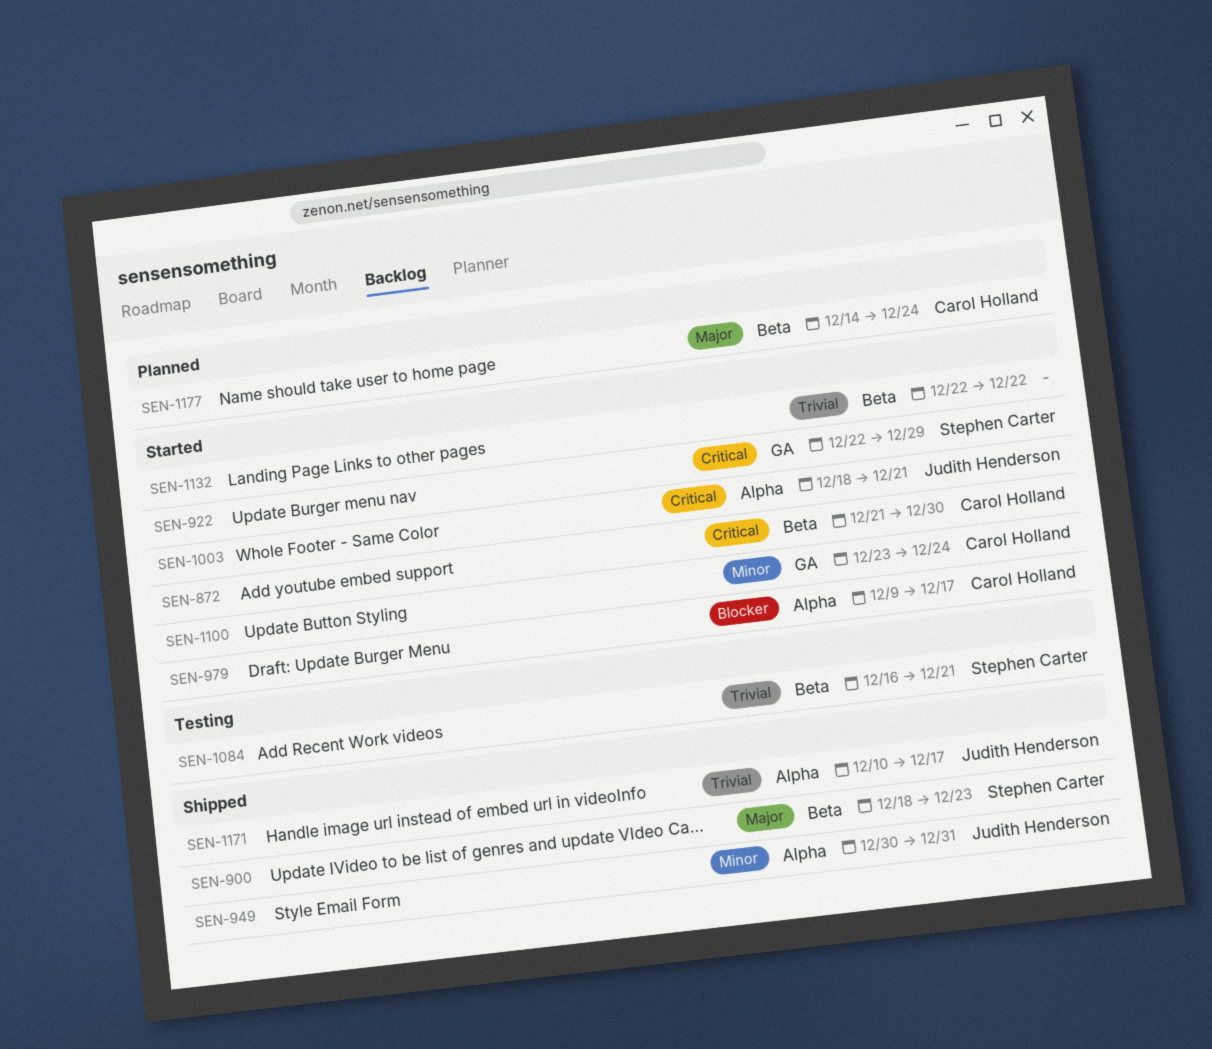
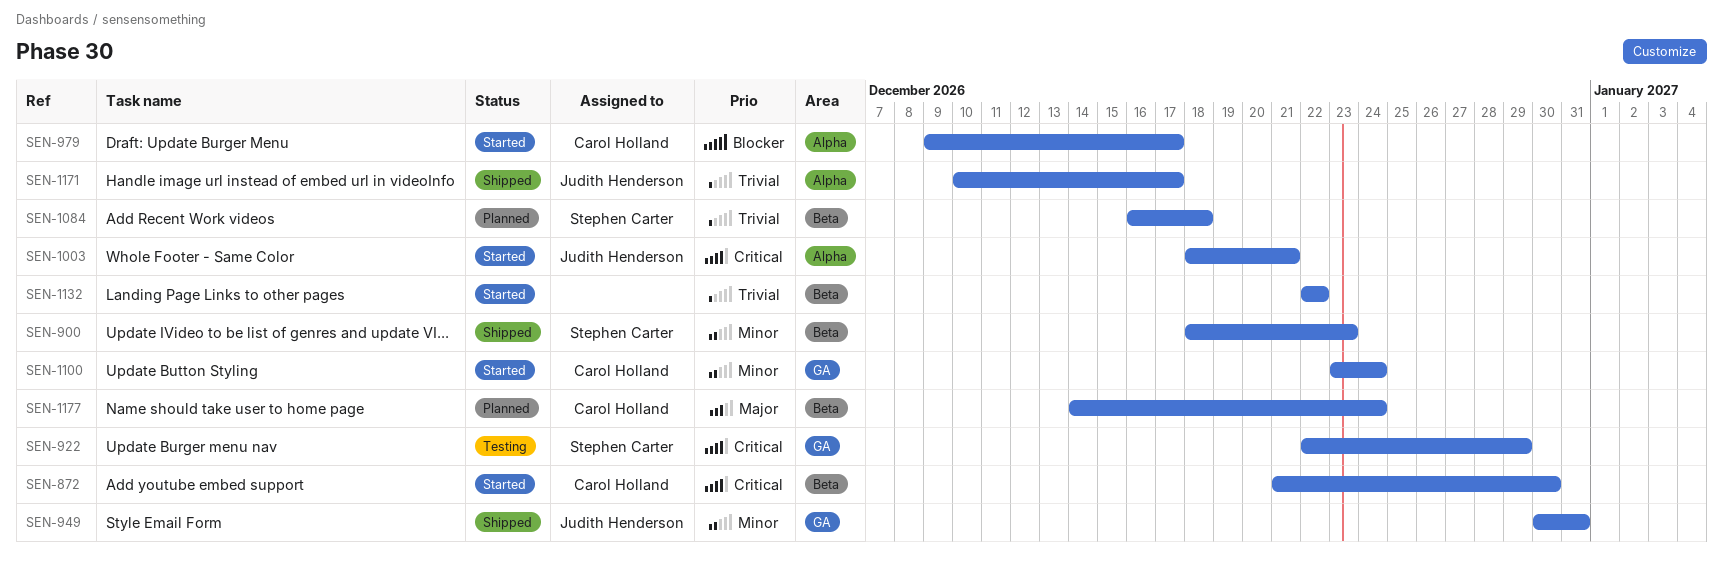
SEN-900, priority: Major -> Minor
SEN-922, status: Started -> Testing
SEN-949, label: Alpha -> GA
SEN-1084, status: Testing -> Planned
SEN-1084, due: Dec 21 -> Dec 18

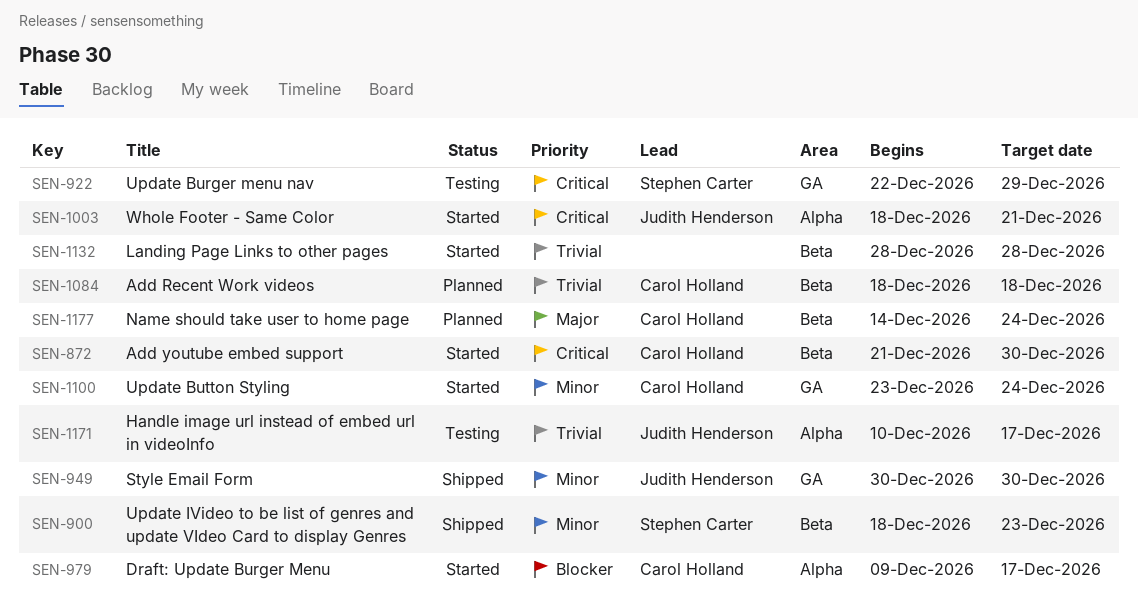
SEN-949, due: Dec 31 -> Dec 30
SEN-1084, owner: Stephen Carter -> Carol Holland
SEN-1084, start: Dec 16 -> Dec 18
SEN-1132, start: Dec 22 -> Dec 28
SEN-1132, due: Dec 22 -> Dec 28
SEN-1171, status: Shipped -> Testing

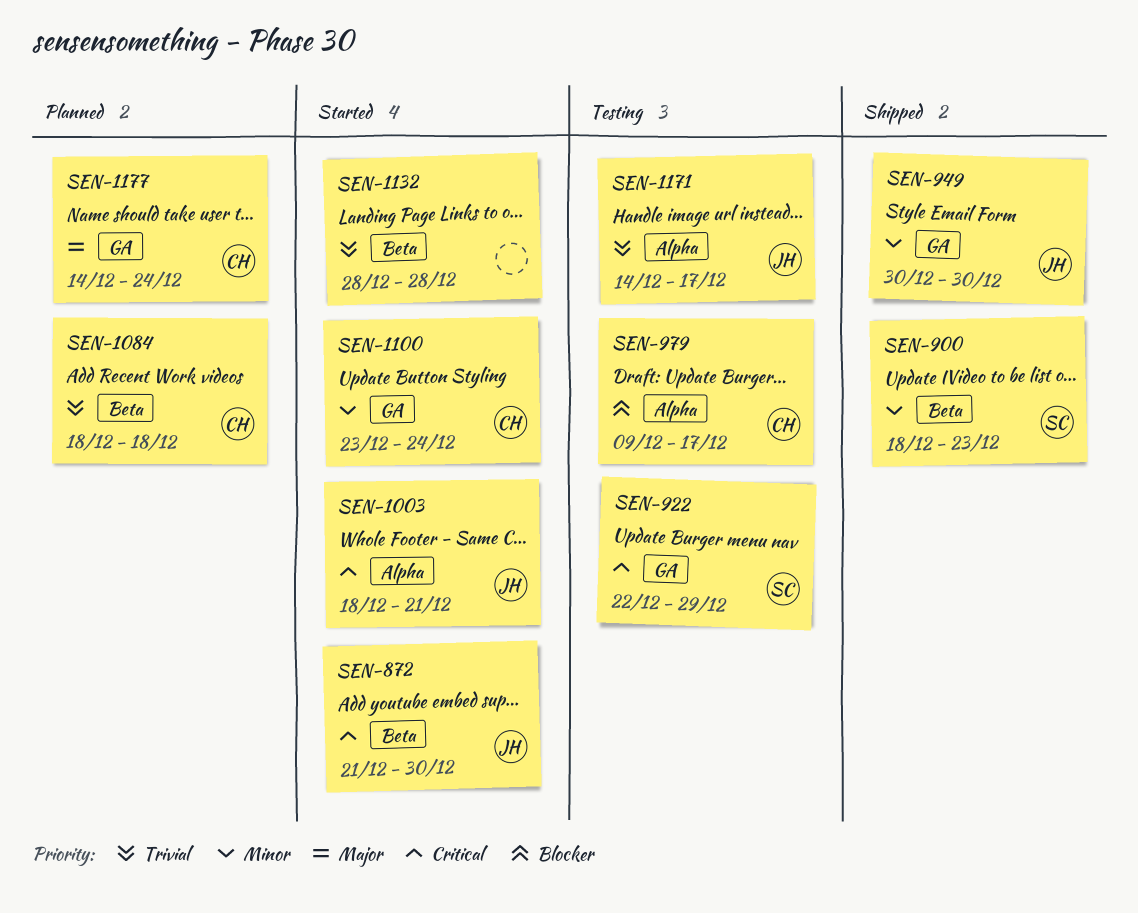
SEN-872, owner: Carol Holland -> Judith Henderson
SEN-979, status: Started -> Testing
SEN-1171, start: Dec 10 -> Dec 14
SEN-1177, label: Beta -> GA

